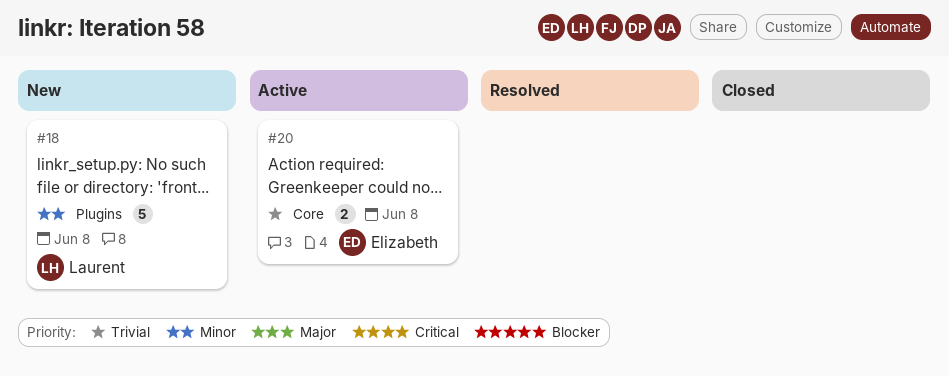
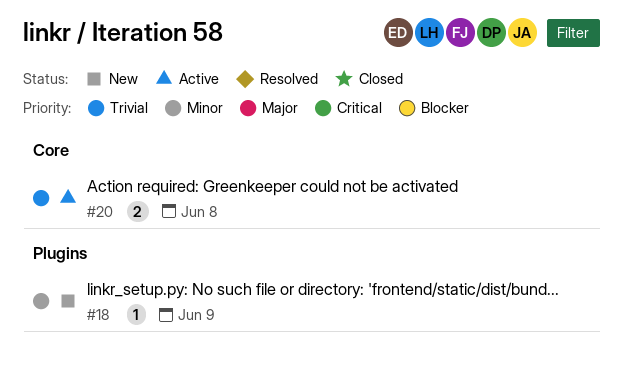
#18, estimate: 5 -> 1
#18, due: Jun 8 -> Jun 9

